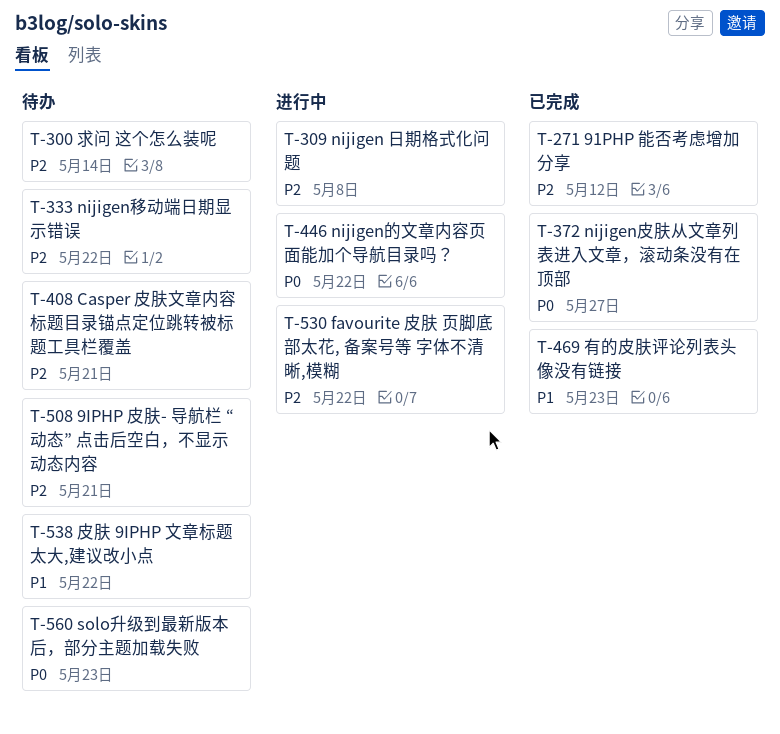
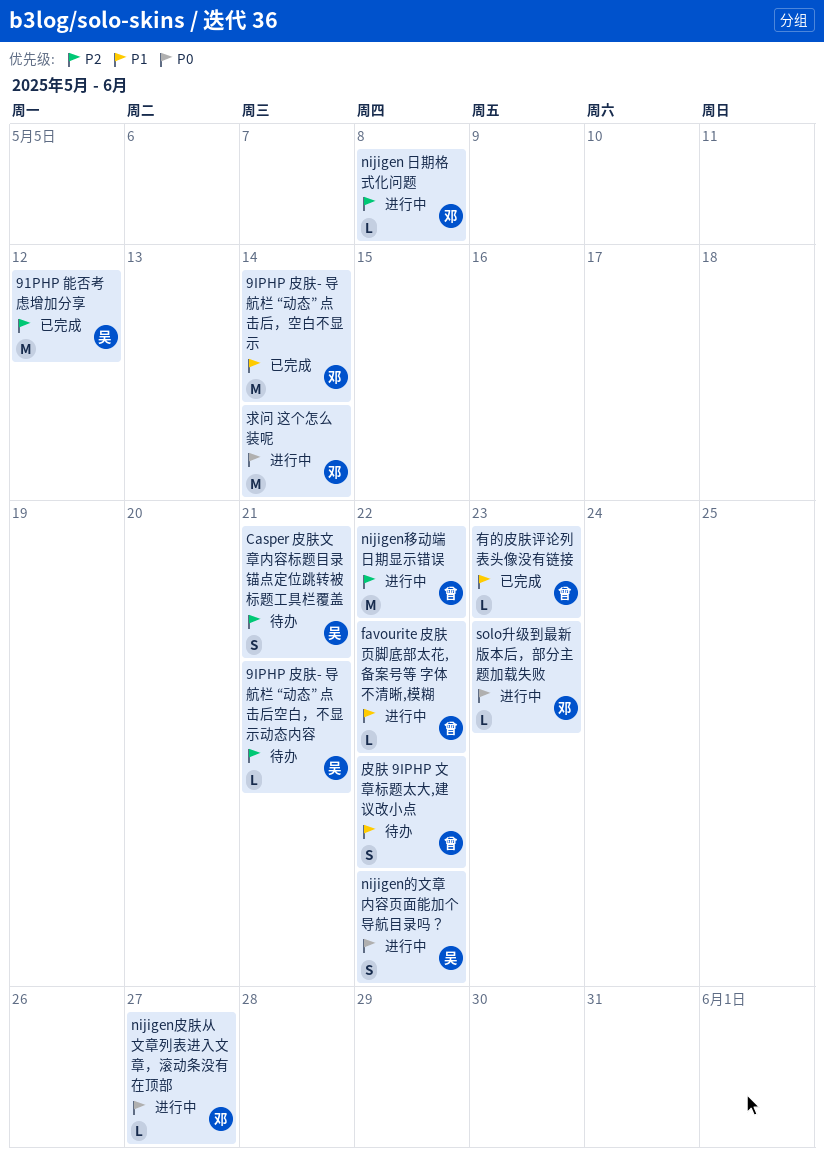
9IPHP 皮肤- 导航栏 “动态” 点击后，空白不显示: none -> present
favourite 皮肤 页脚底部太花, 备案号等 字体不清晰,模糊, priority: P2 -> P1
nijigen皮肤从文章列表进入文章，滚动条没有在顶部, status: 已完成 -> 进行中
nijigen移动端日期显示错误, status: 待办 -> 进行中
solo升级到最新版本后，部分主题加载失败, status: 待办 -> 进行中
求问 这个怎么装呢, status: 待办 -> 进行中
求问 这个怎么装呢, priority: P2 -> P0

